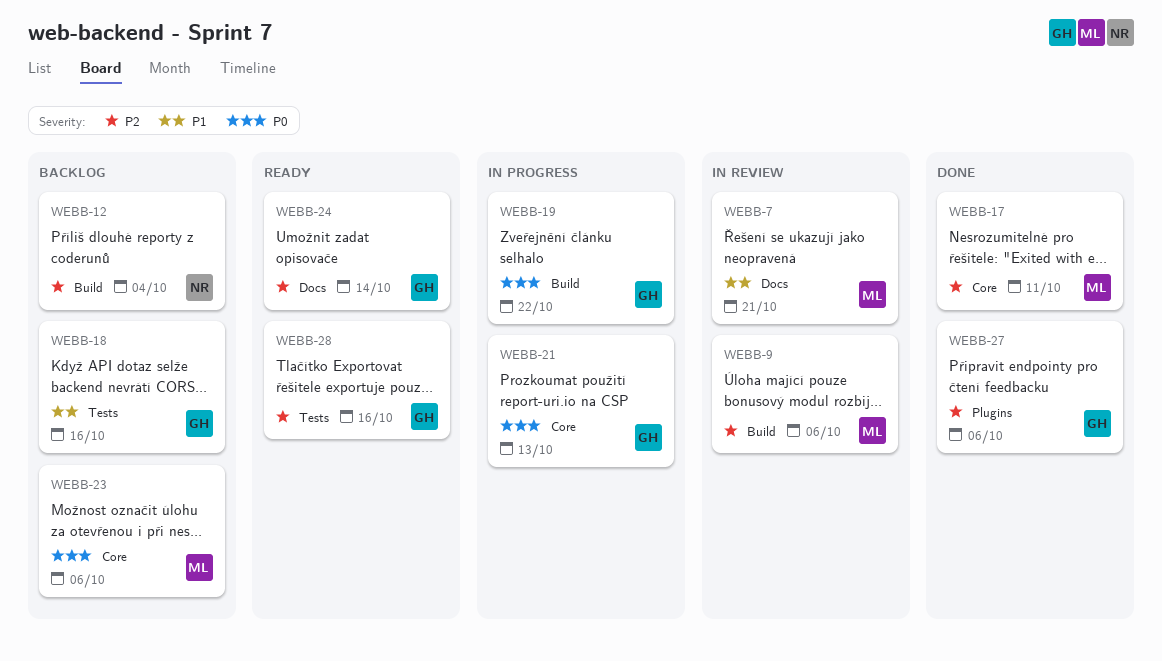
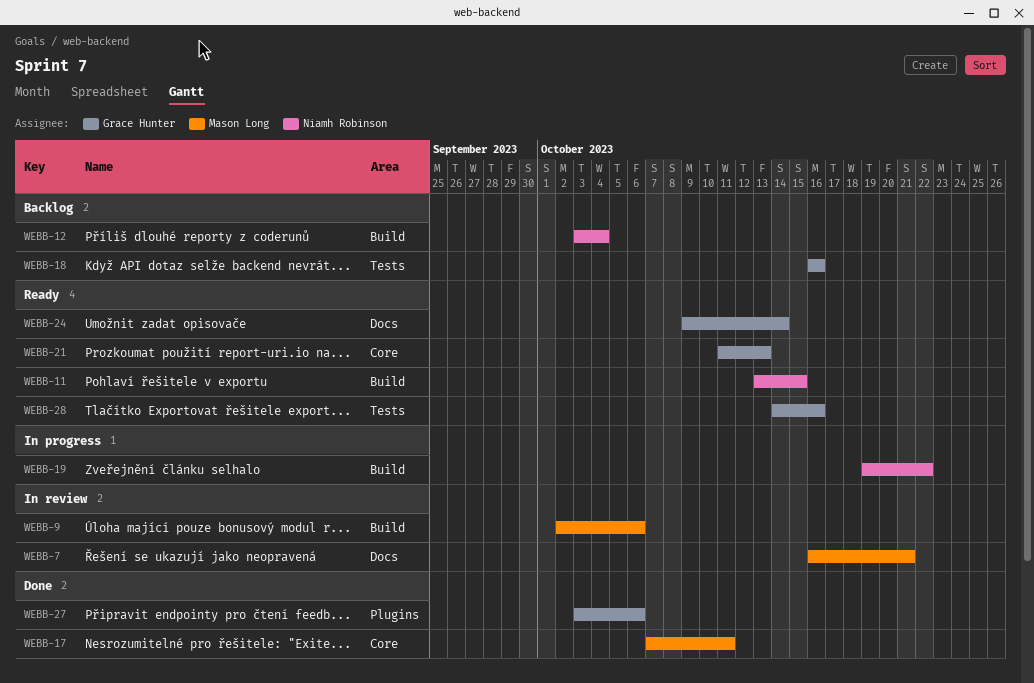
WEBB-11: none -> present
WEBB-19, owner: Grace Hunter -> Niamh Robinson
WEBB-21, status: In progress -> Ready
WEBB-23: present -> none

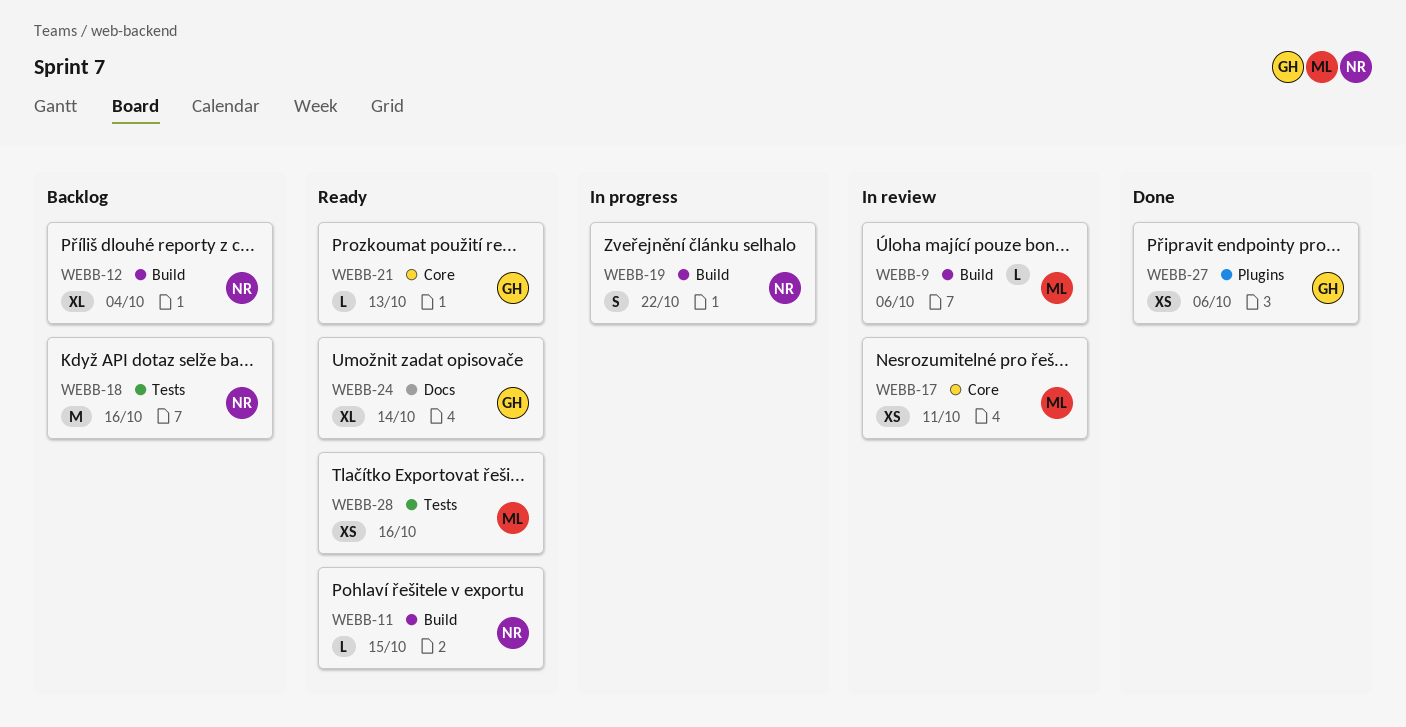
WEBB-7: present -> none
WEBB-17, status: Done -> In review
WEBB-18, owner: Grace Hunter -> Niamh Robinson
WEBB-28, owner: Grace Hunter -> Mason Long

